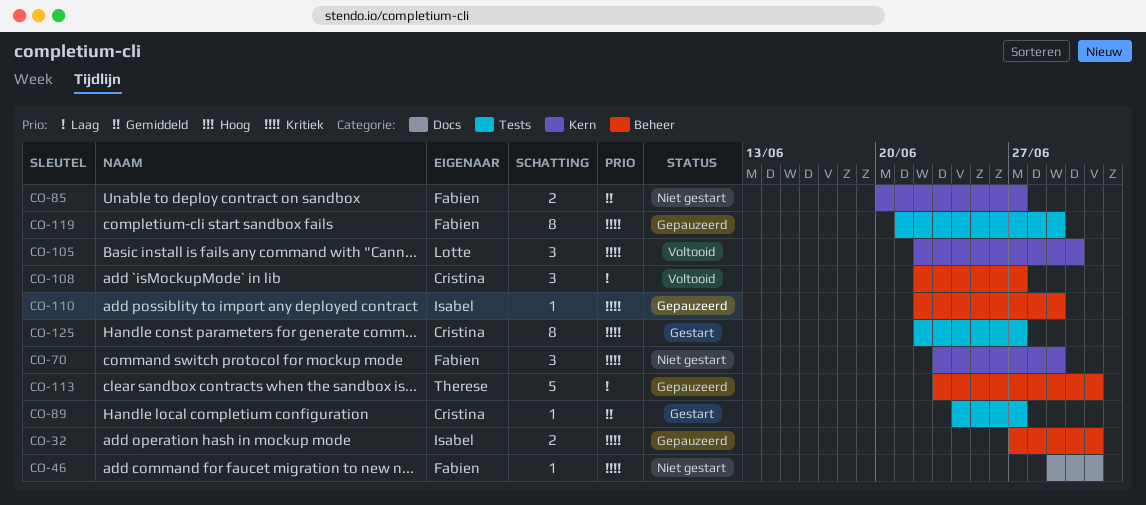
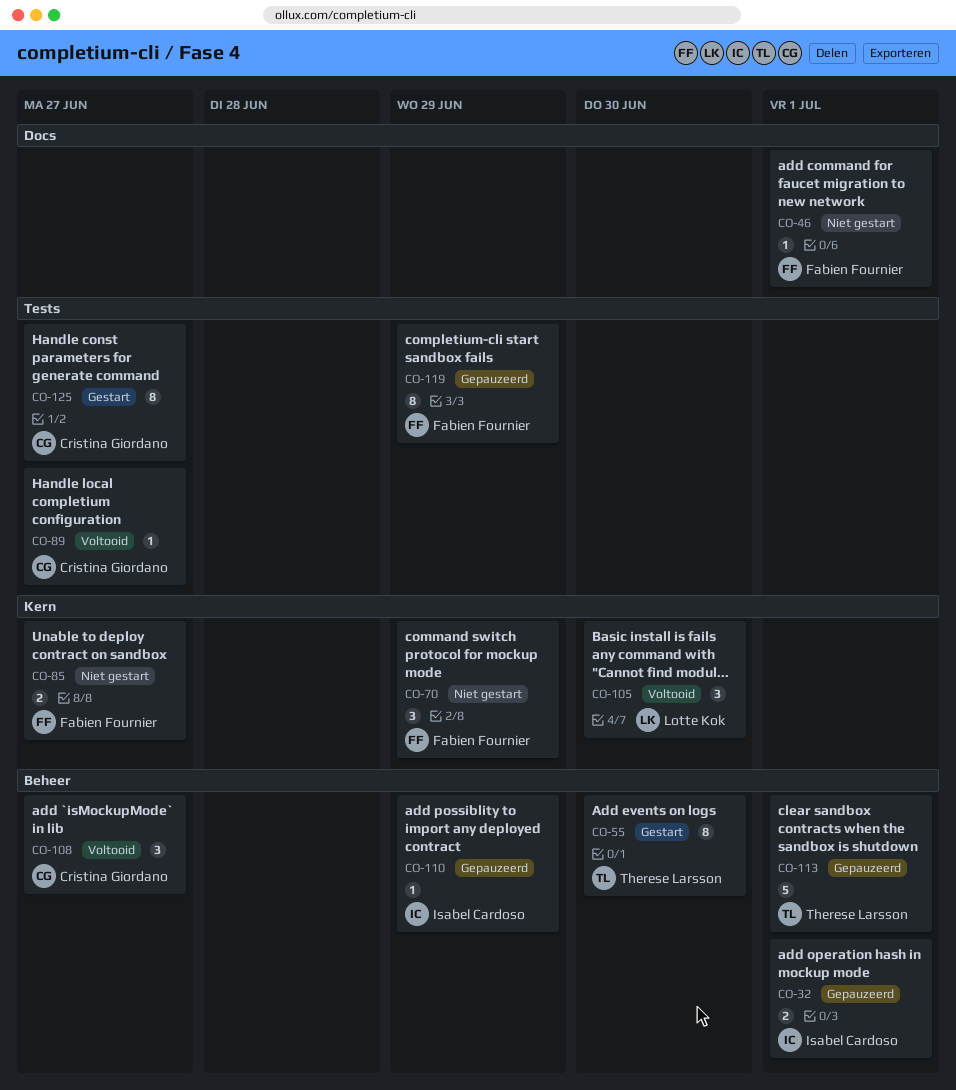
CO-55: none -> present
CO-89, status: Gestart -> Voltooid

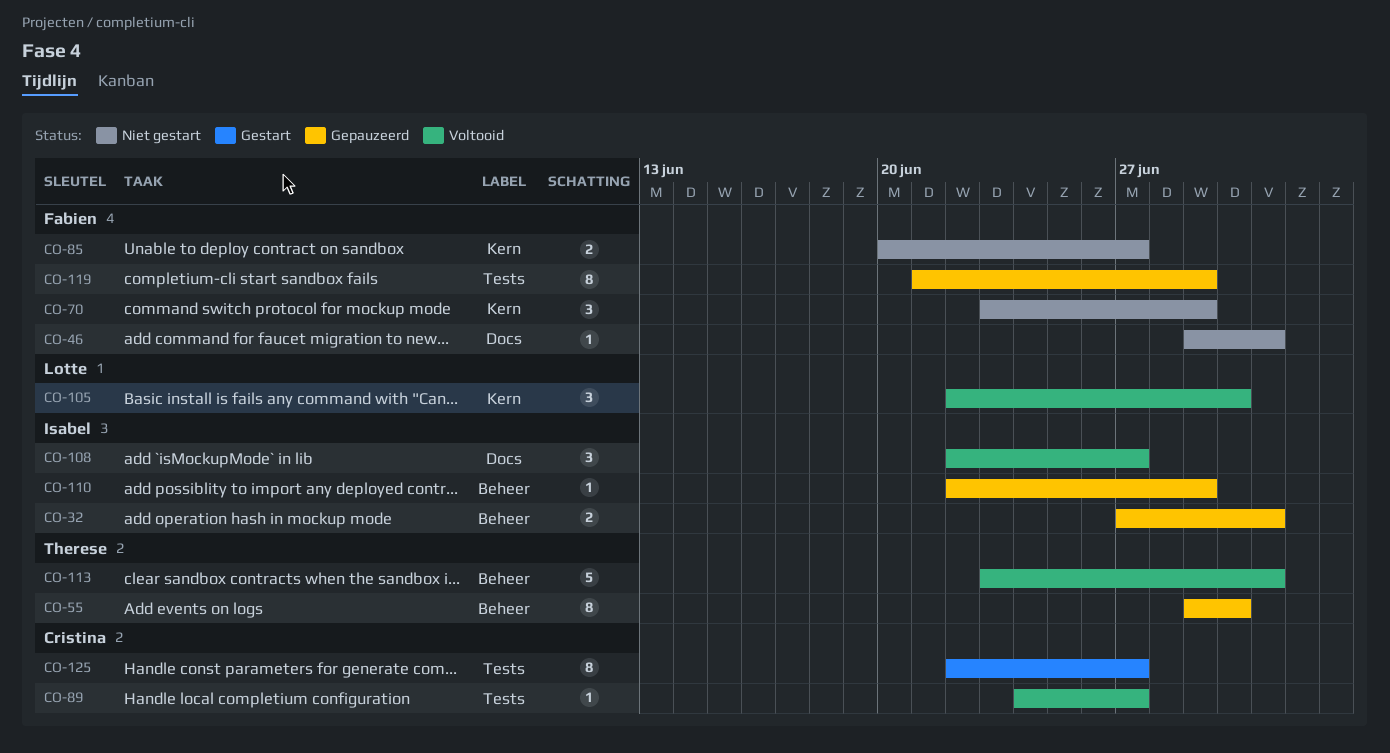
CO-55, status: Gestart -> Gepauzeerd
CO-108, owner: Cristina Giordano -> Isabel Cardoso
CO-108, label: Beheer -> Docs
CO-113, status: Gepauzeerd -> Voltooid

